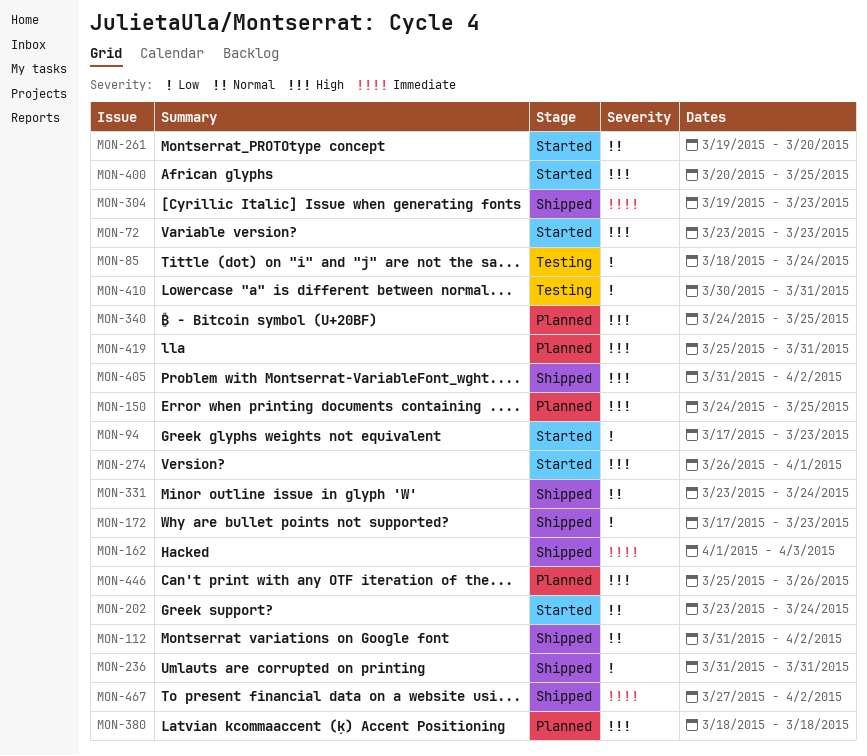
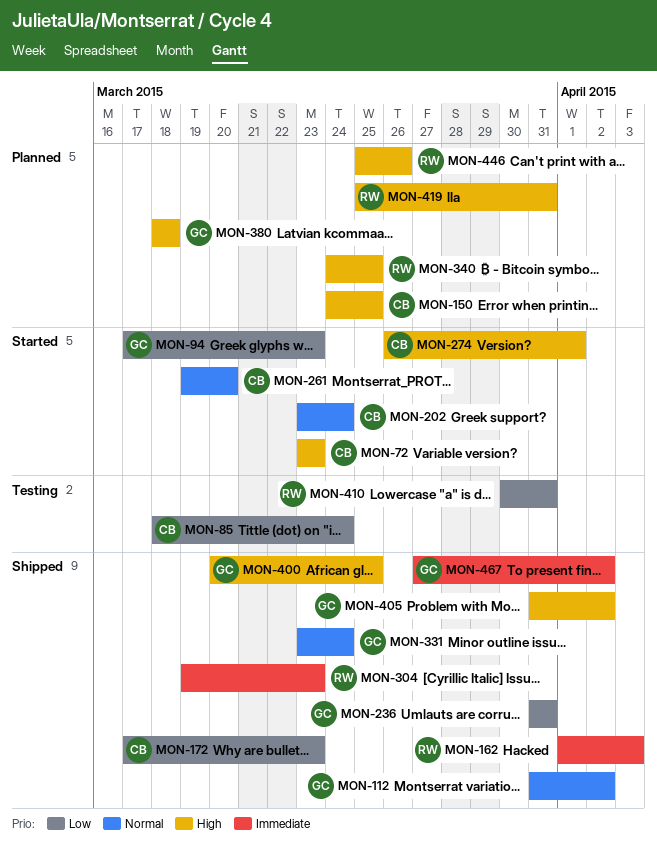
MON-400, status: Started -> Shipped

